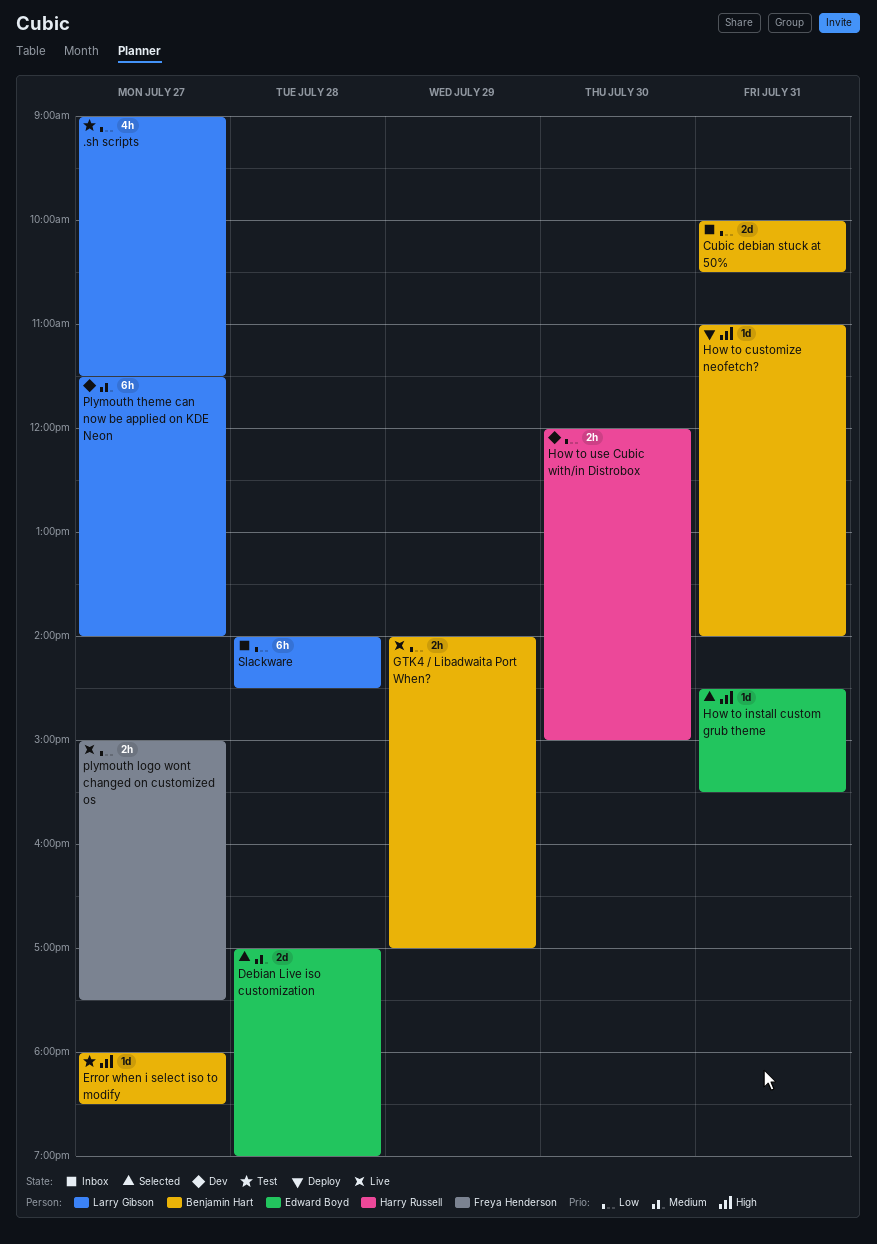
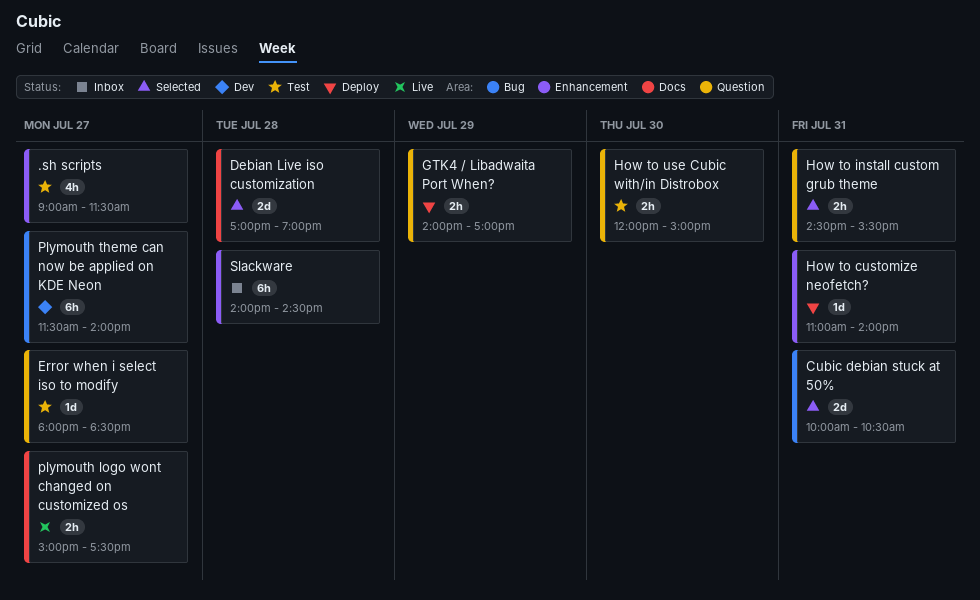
Cubic debian stuck at 50%, status: Inbox -> Selected
GTK4 / Libadwaita Port When?, status: Live -> Deploy
How to install custom grub theme, estimate: 1d -> 2h
How to use Cubic with/in Distrobox, status: Dev -> Test

